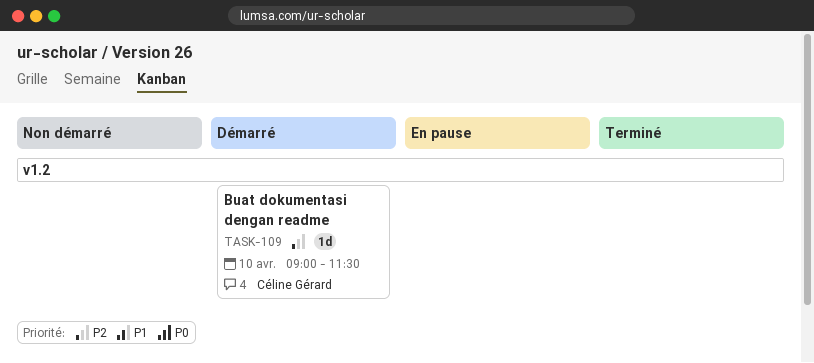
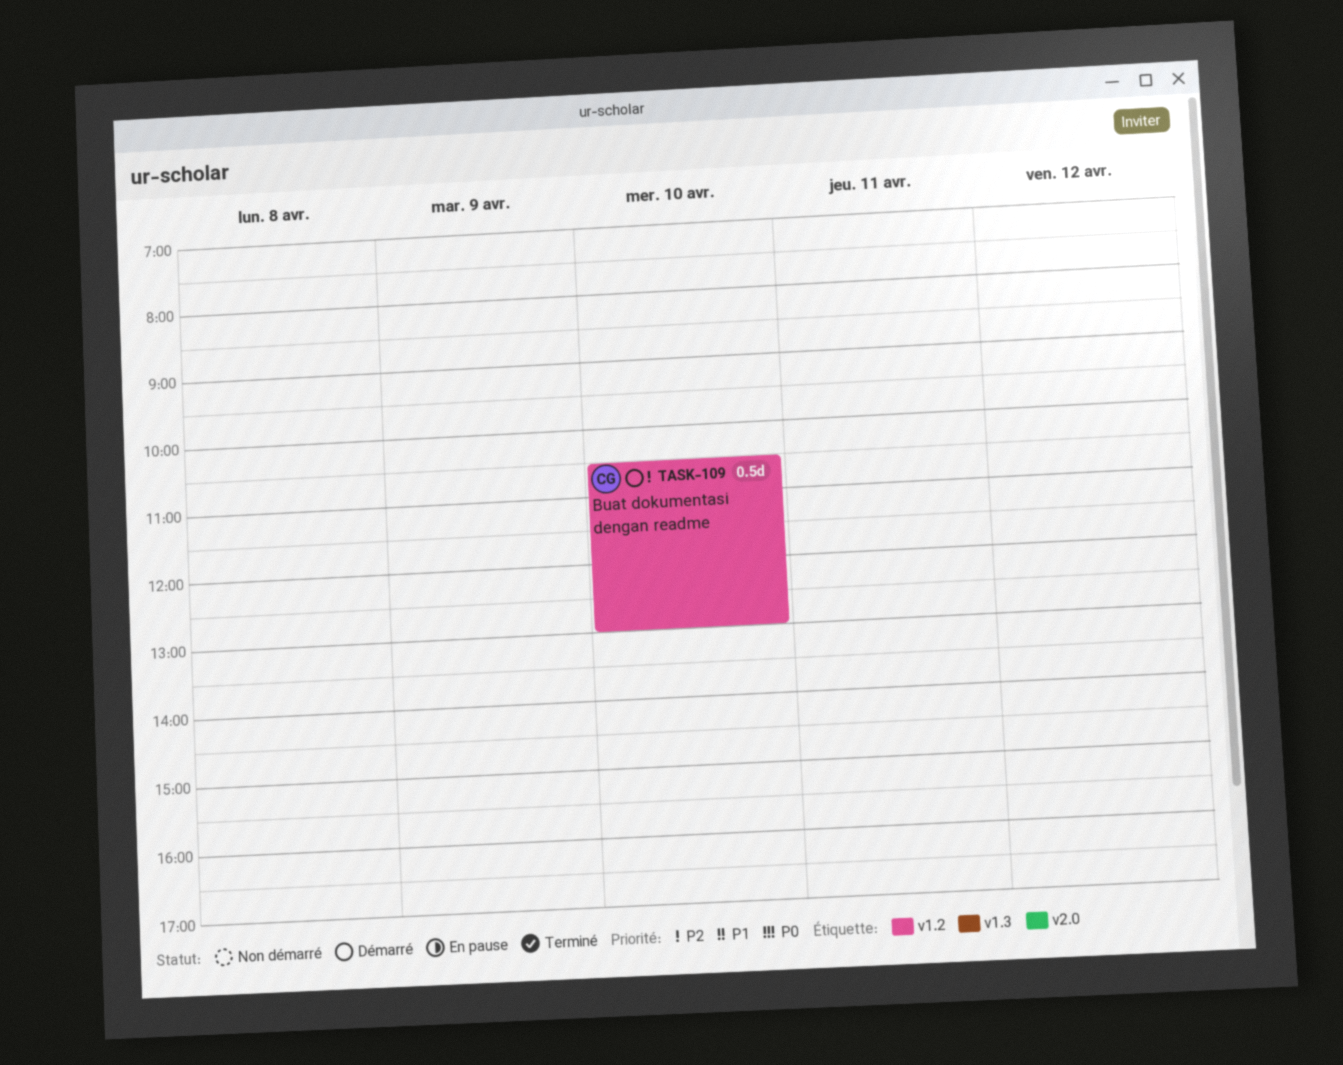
TASK-109, estimate: 1d -> 0.5d
TASK-109, begins: 09:00 -> 10:30
TASK-109, ends: 11:30 -> 13:00

